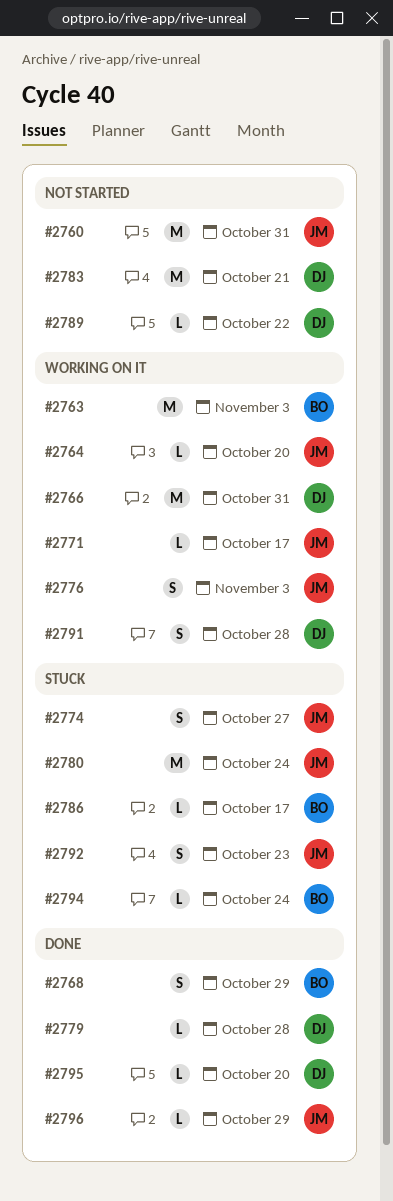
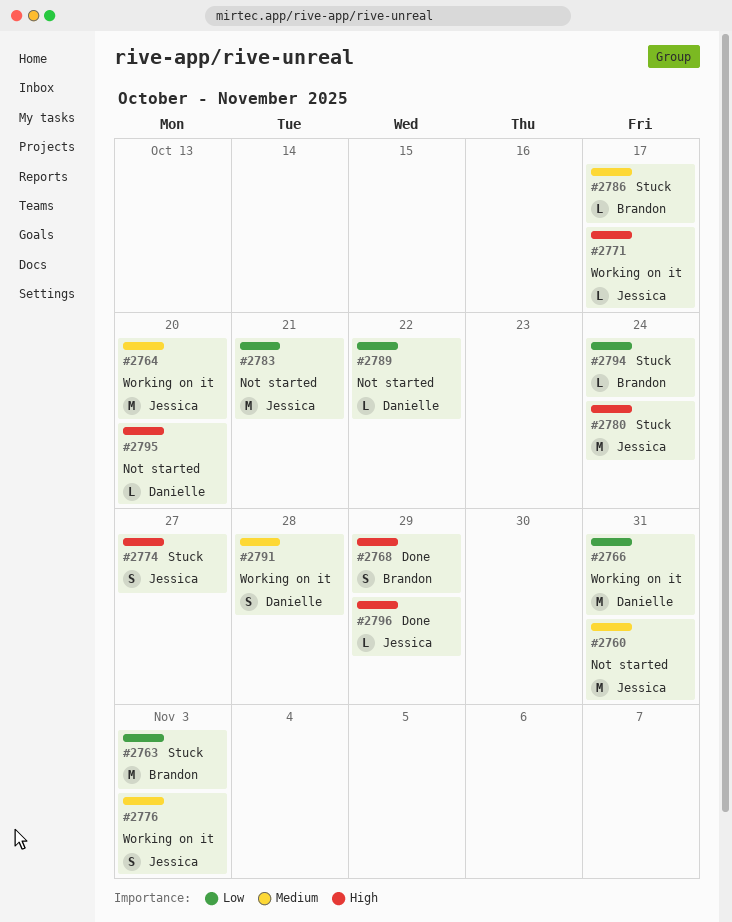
#2763, status: Working on it -> Stuck
#2764, estimate: L -> M
#2779: present -> none
#2783, owner: Danielle -> Jessica
#2792: present -> none
#2795, status: Done -> Not started

